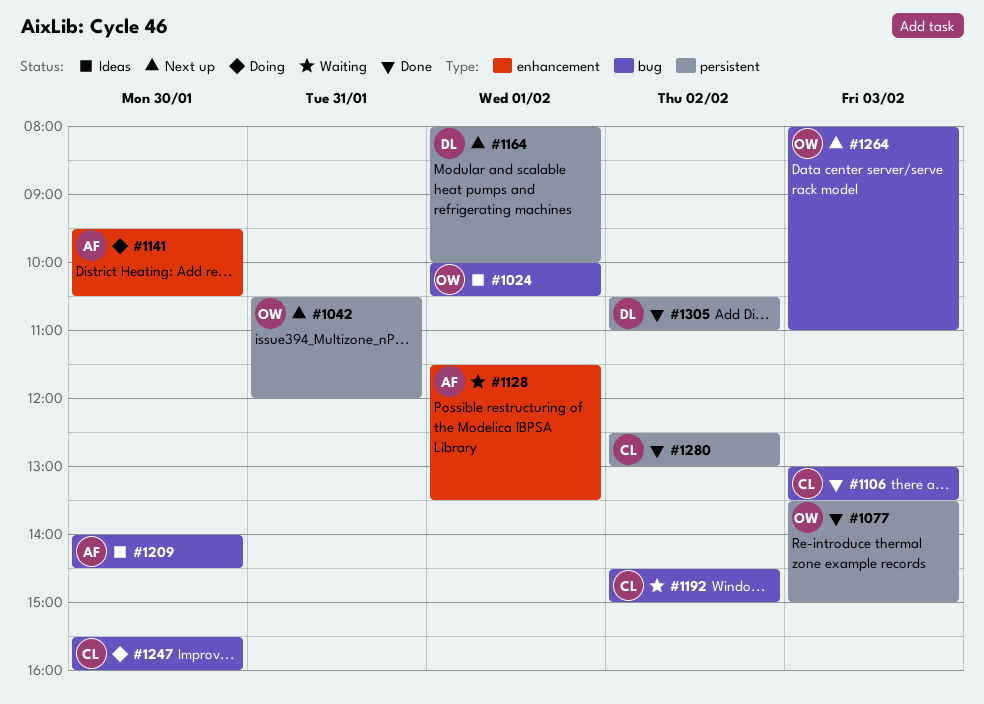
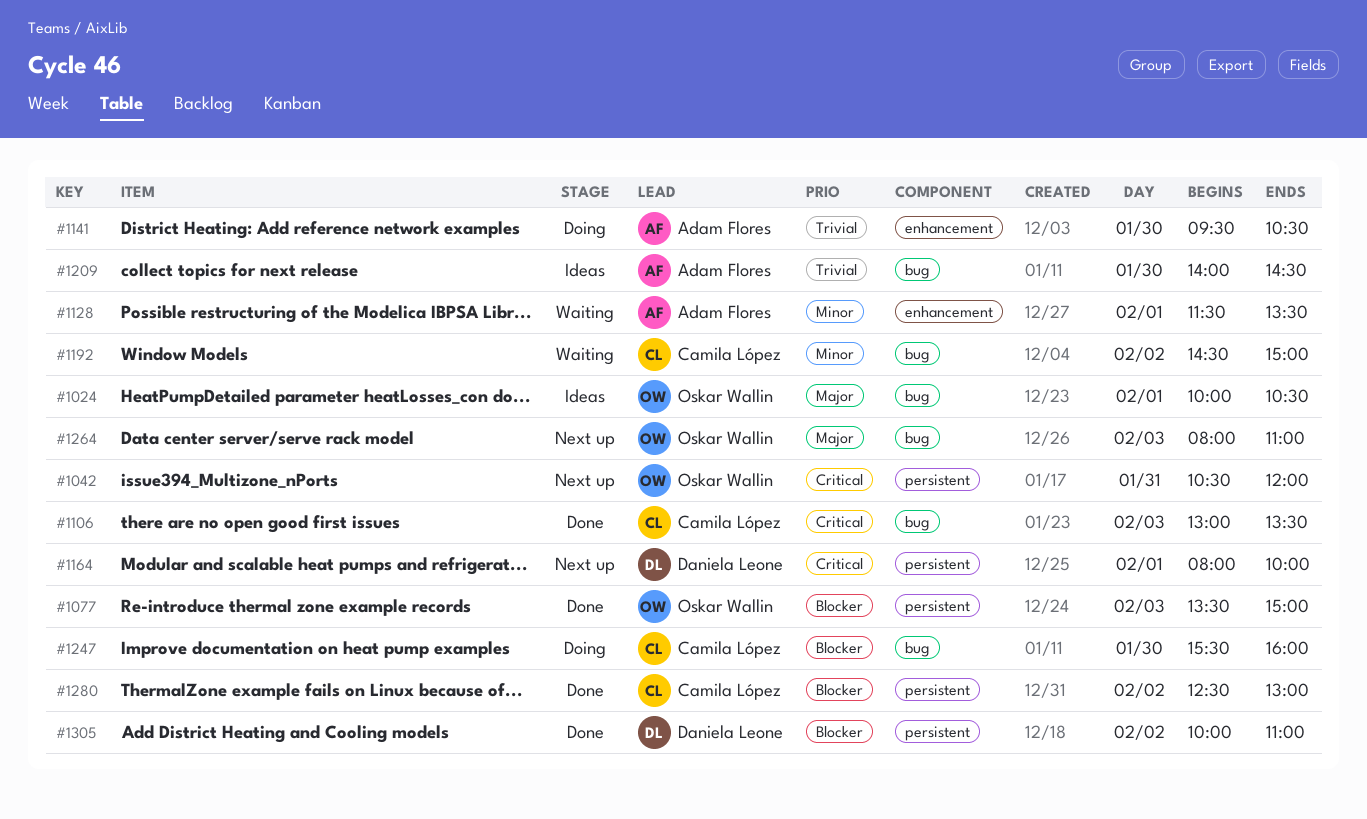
#1305, begins: 10:30 -> 10:00

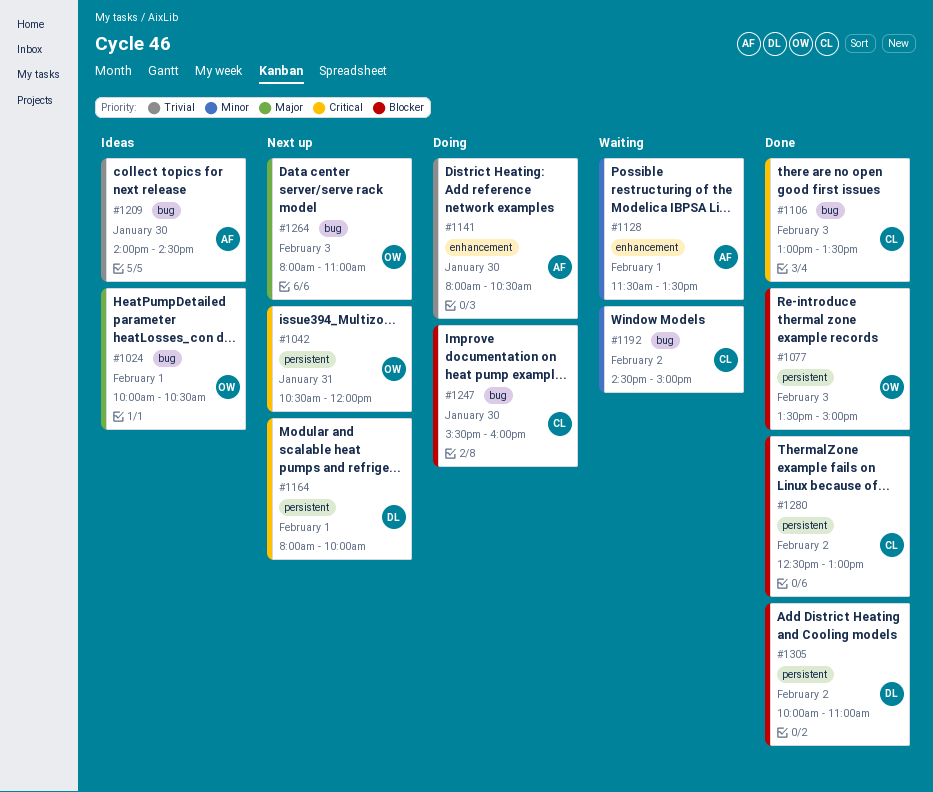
#1141, begins: 09:30 -> 08:00

